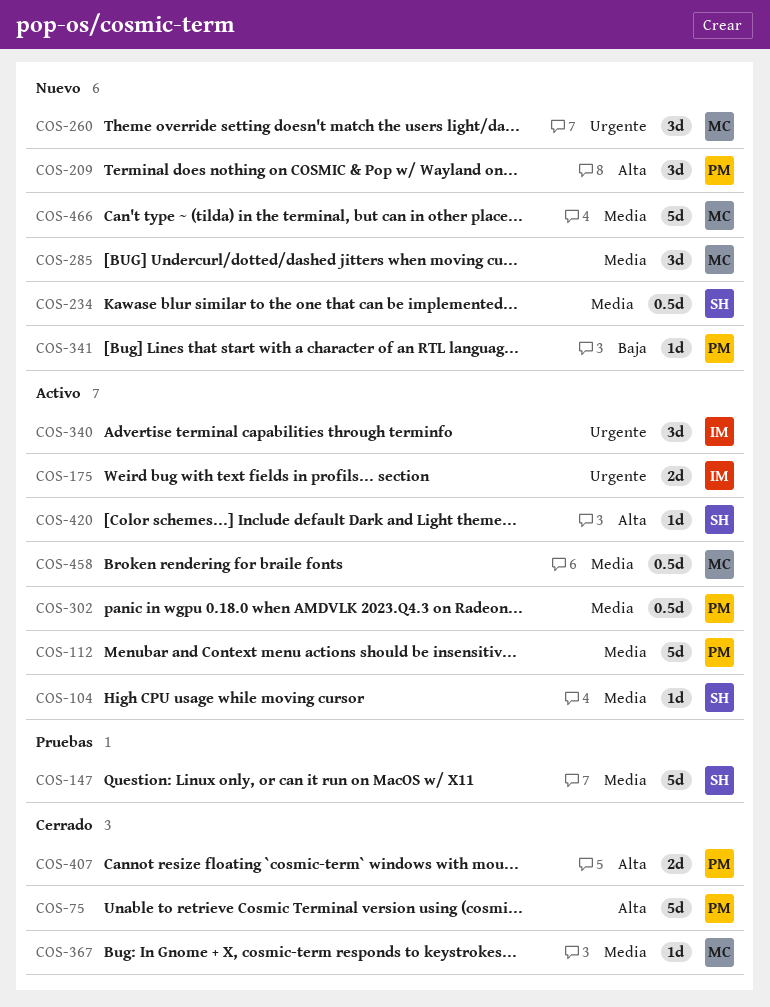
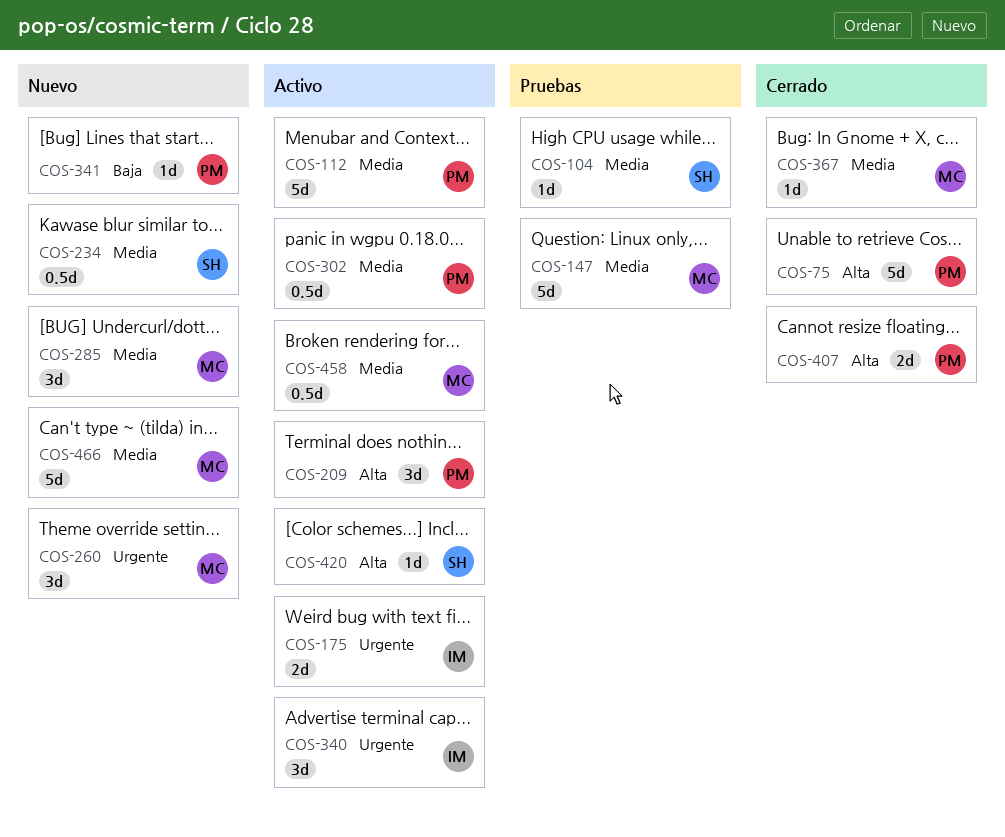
COS-104, status: Activo -> Pruebas
COS-147, owner: SH -> MC
COS-209, status: Nuevo -> Activo

